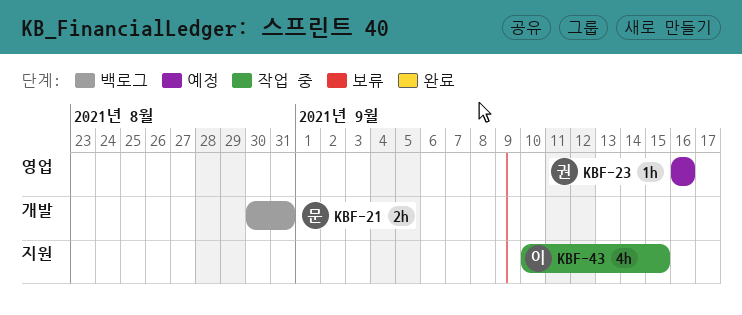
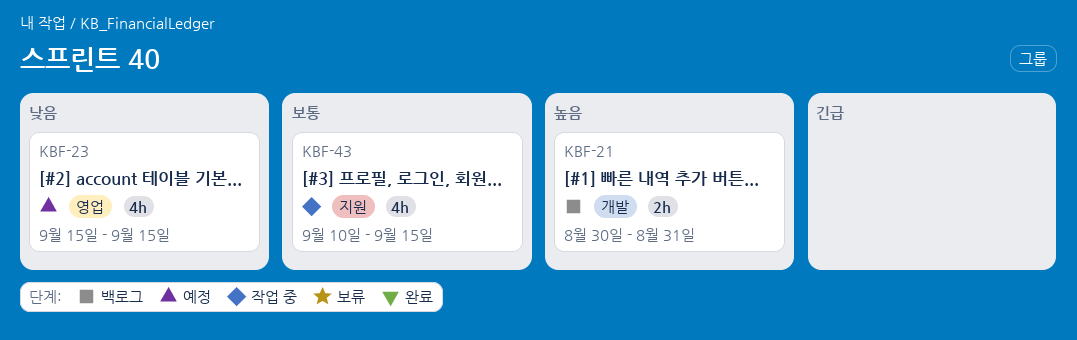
KBF-23, estimate: 1h -> 4h
KBF-23, start: Sep 16 -> Sep 15
KBF-23, due: Sep 16 -> Sep 15

